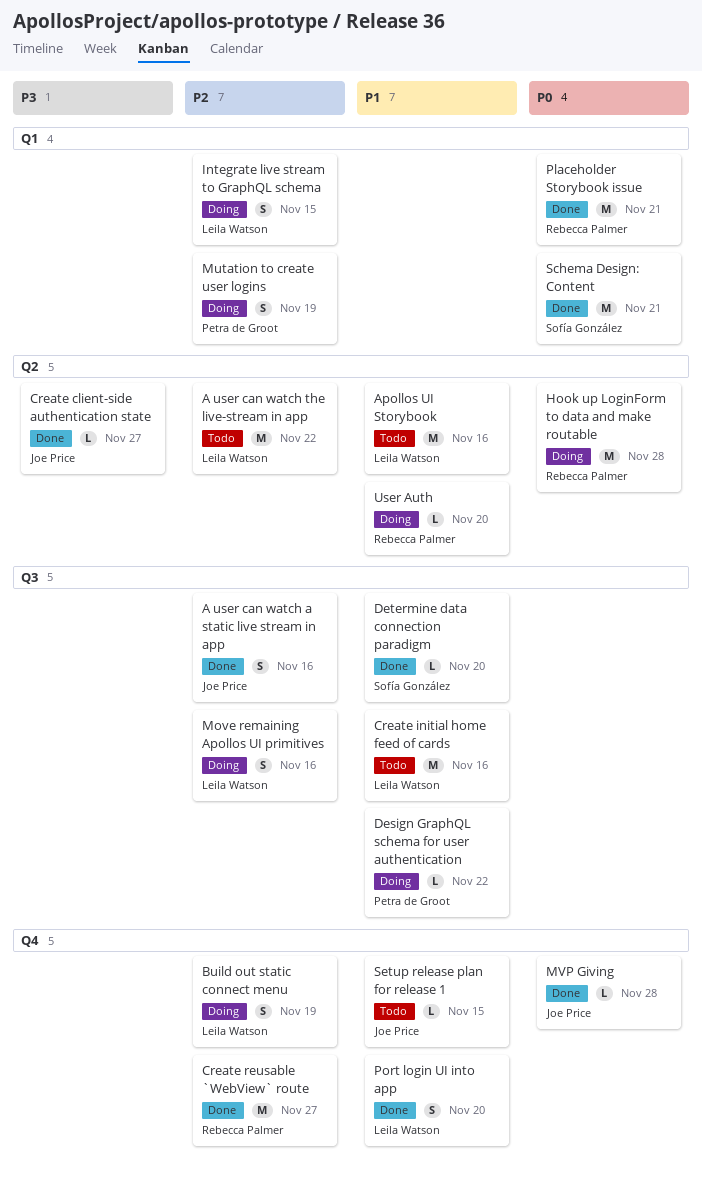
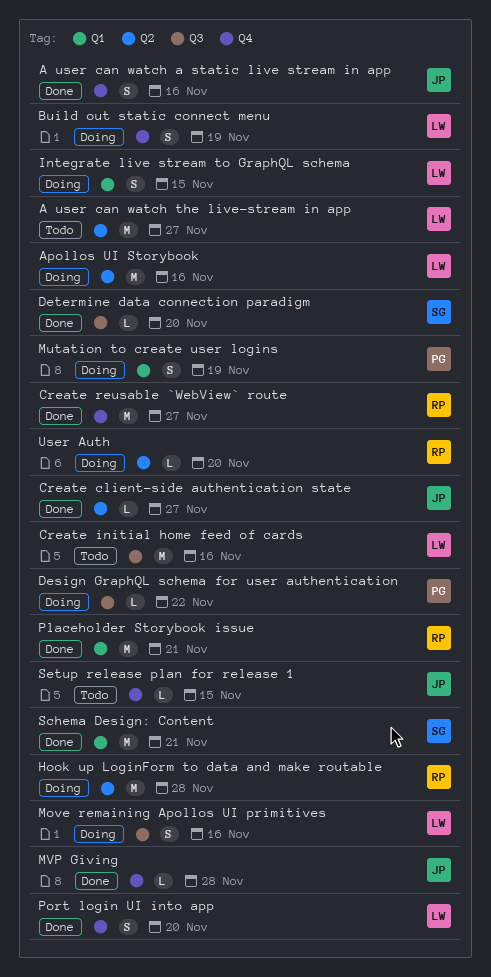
A user can watch a static live stream in app, label: Q3 -> Q4
A user can watch the live-stream in app, due: Nov 22 -> Nov 27
Apollos UI Storybook, status: Todo -> Doing

